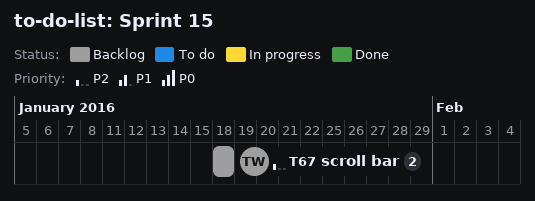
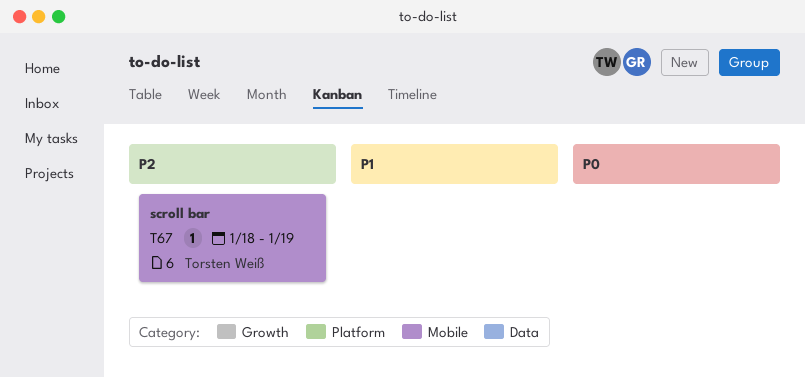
T67, estimate: 2 -> 1
T67, due: Jan 18 -> Jan 19

